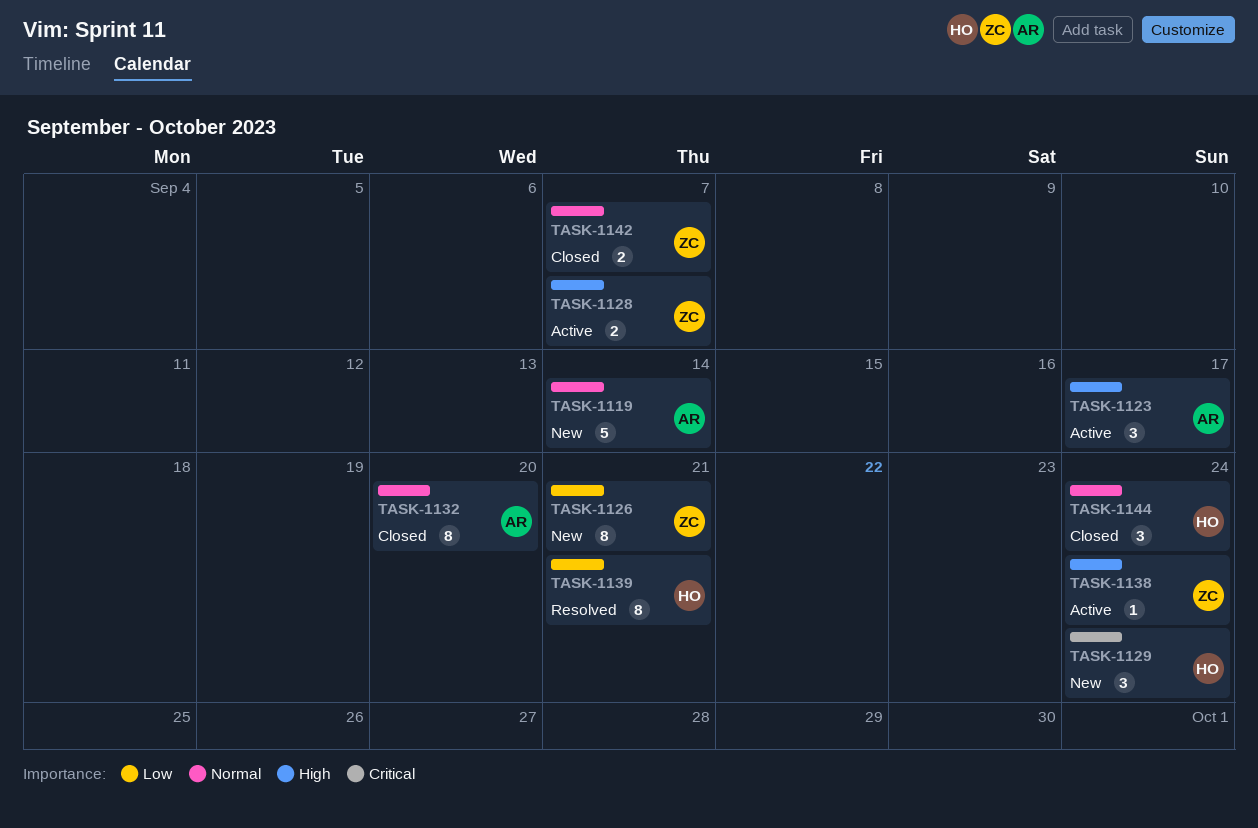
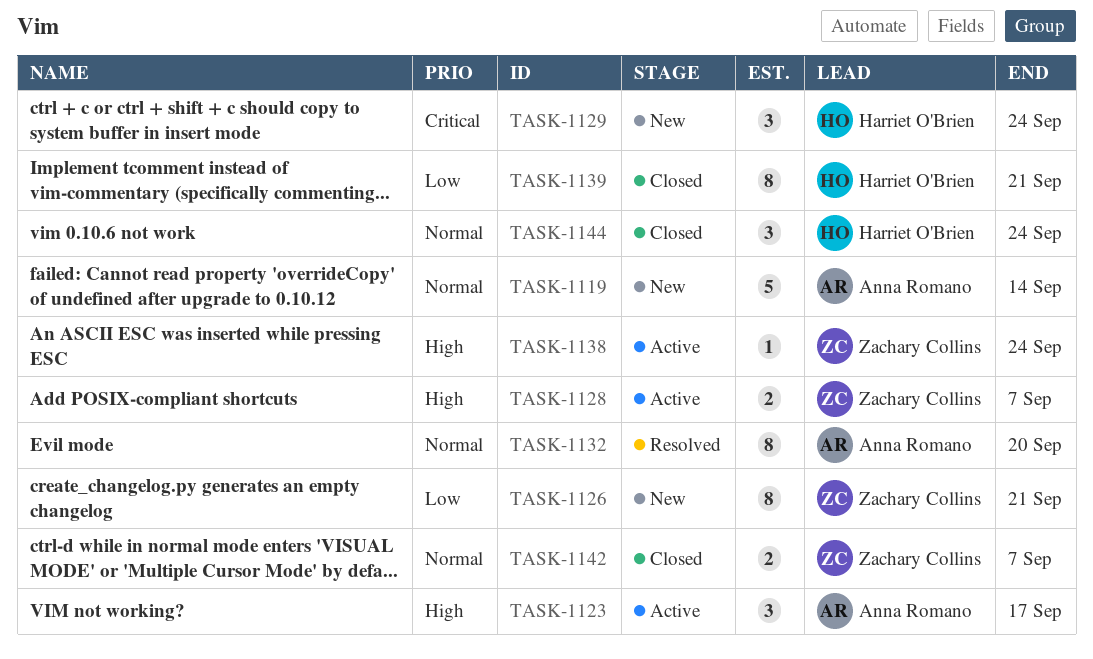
TASK-1132, status: Closed -> Resolved
TASK-1139, status: Resolved -> Closed

